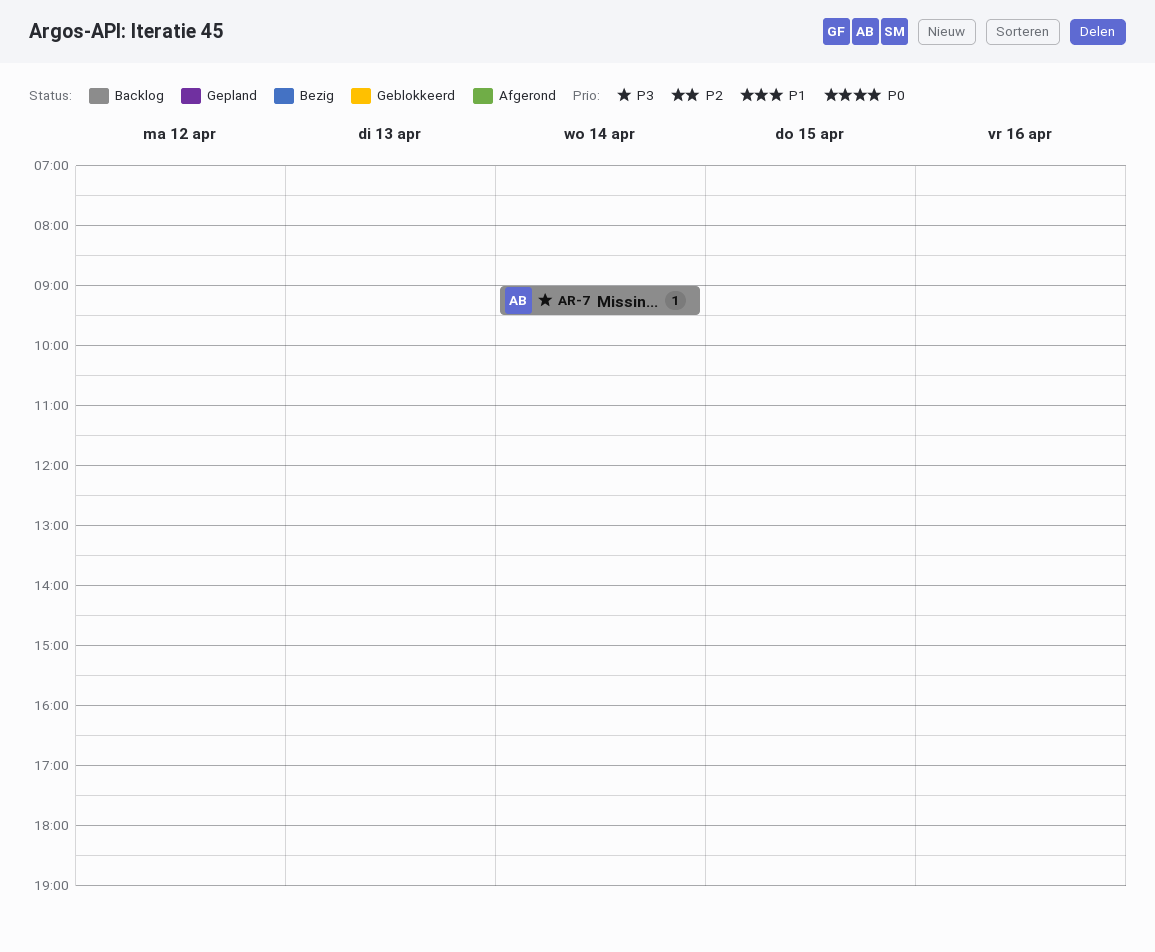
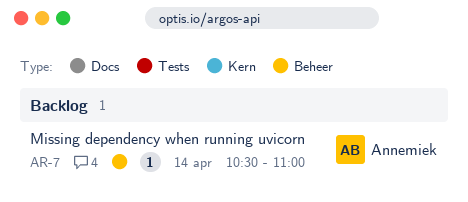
AR-7, begins: 09:00 -> 10:30
AR-7, ends: 09:30 -> 11:00

